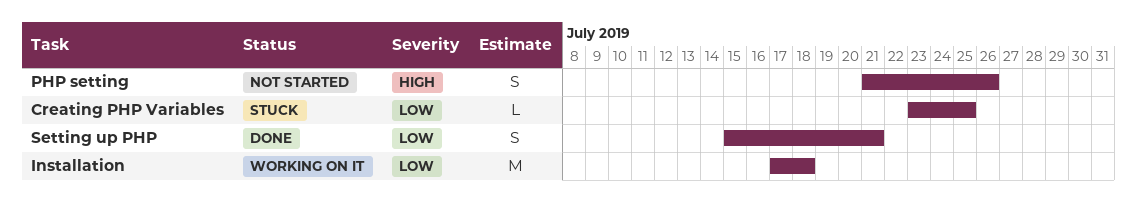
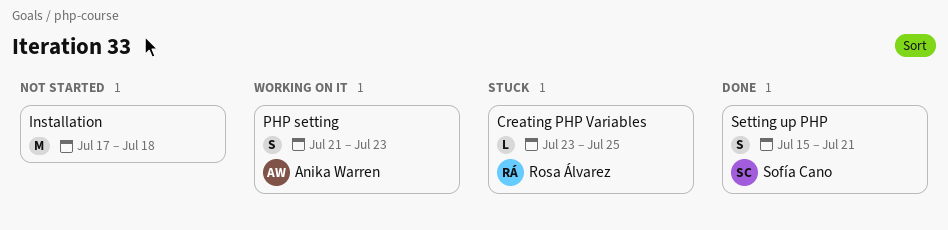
Installation, status: Working on it -> Not started
PHP setting, status: Not started -> Working on it
PHP setting, due: Jul 26 -> Jul 23

